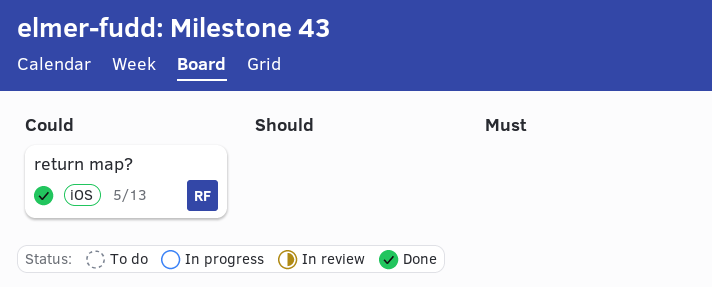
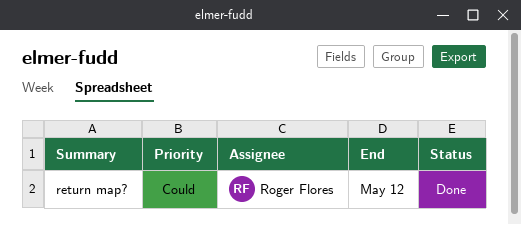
return map?, due: May 13 -> May 12

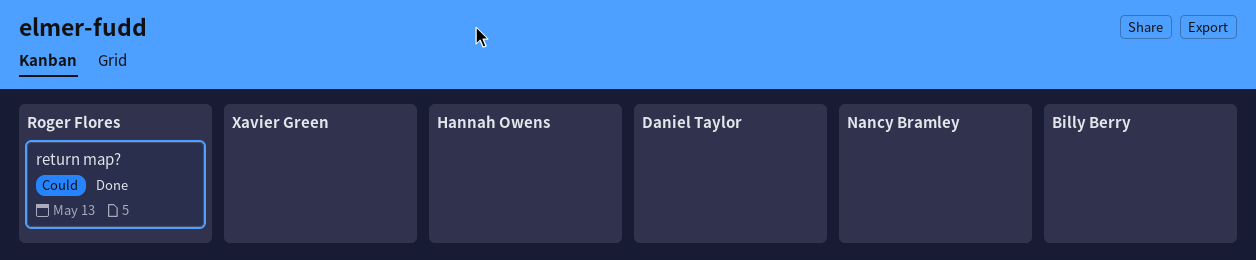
return map?, due: May 12 -> May 13

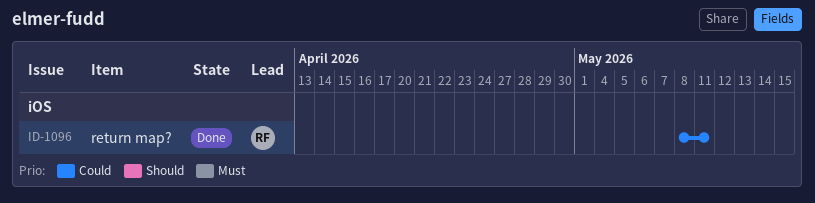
return map?, due: May 13 -> May 11

